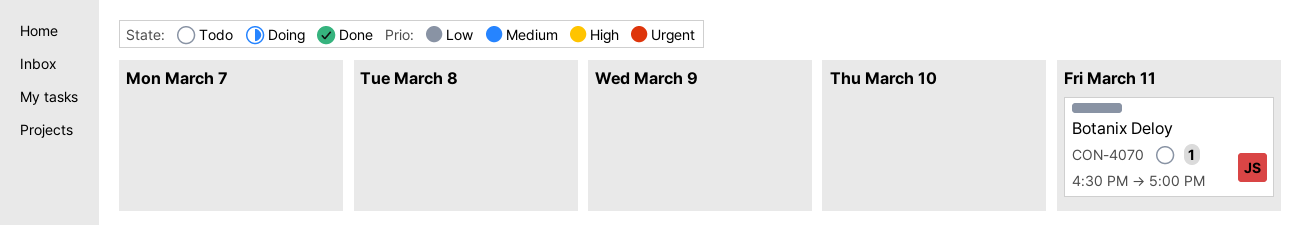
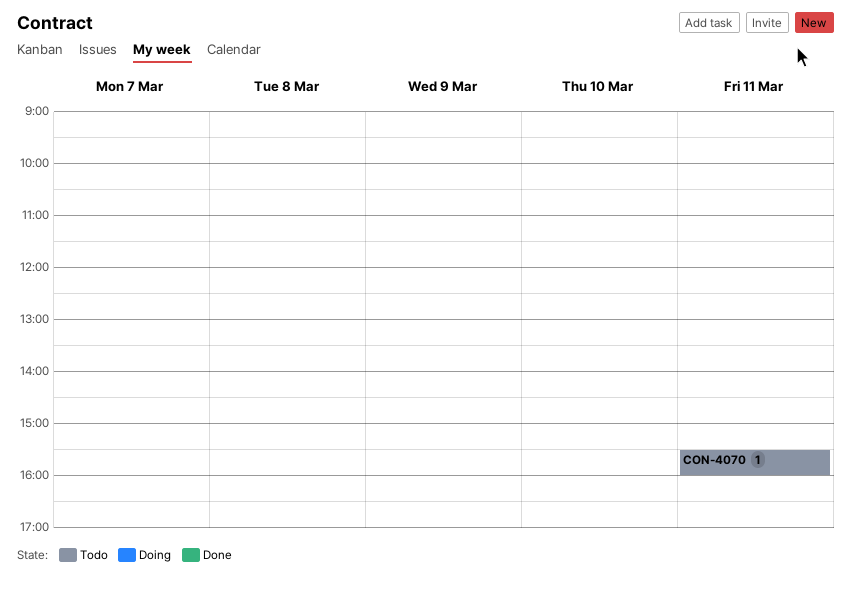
CON-4070, begins: 16:30 -> 15:30
CON-4070, ends: 17:00 -> 16:00

